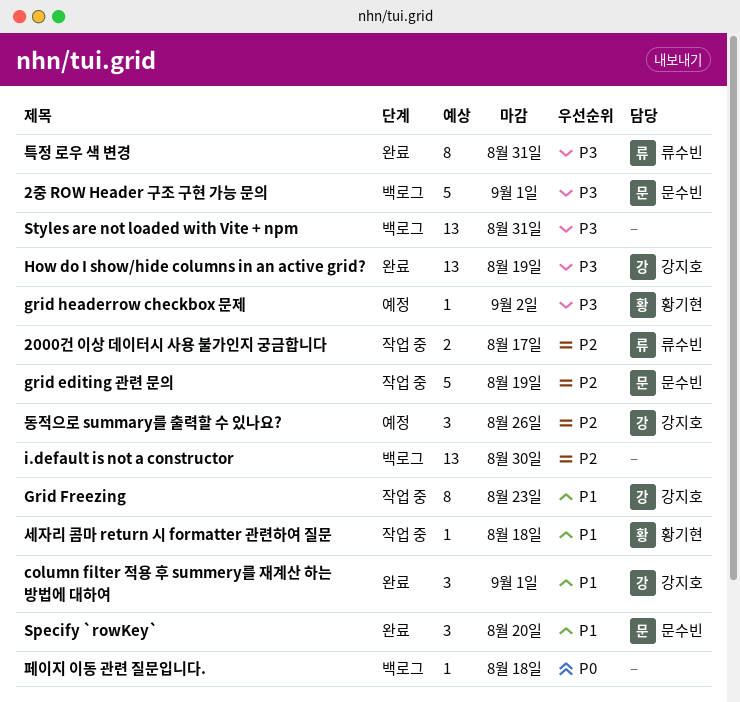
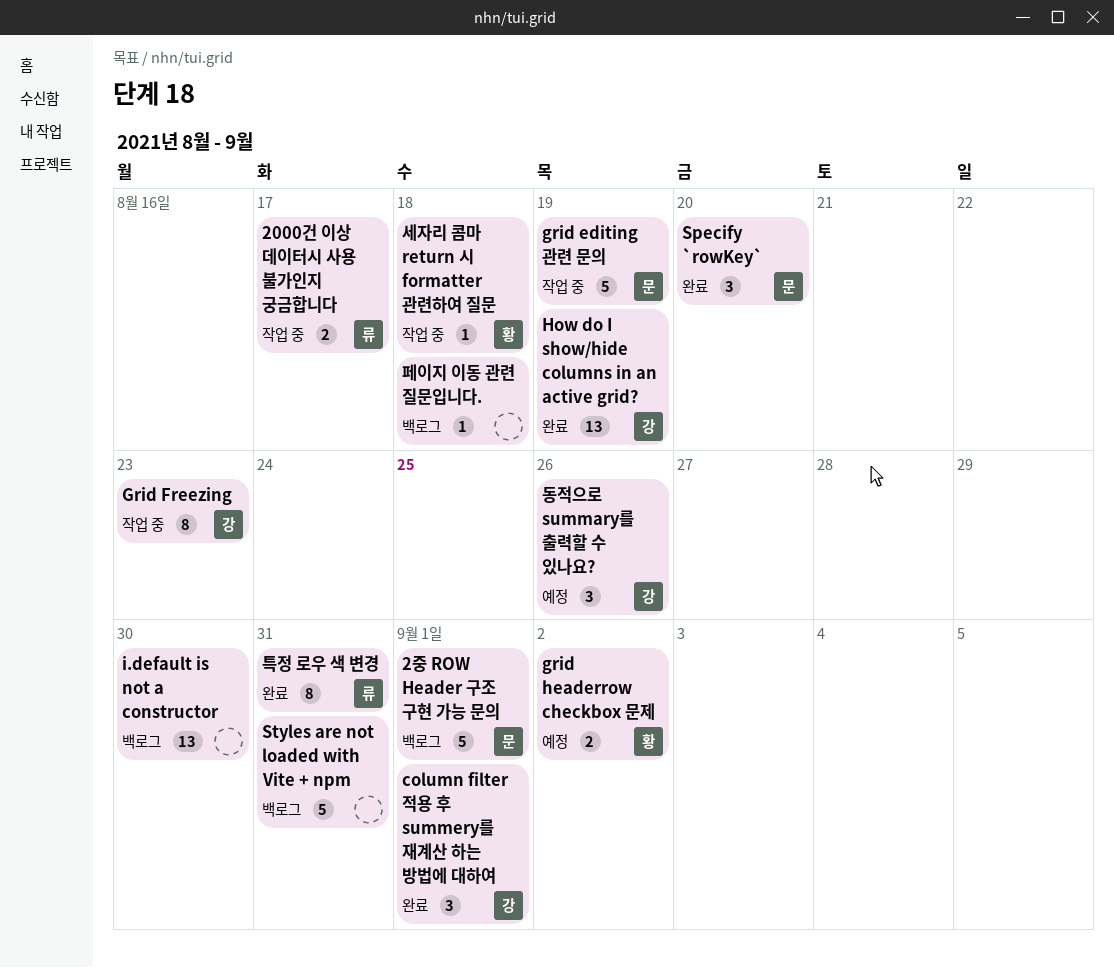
grid headerrow checkbox 문제, estimate: 1 -> 2
Styles are not loaded with Vite + npm, estimate: 13 -> 5

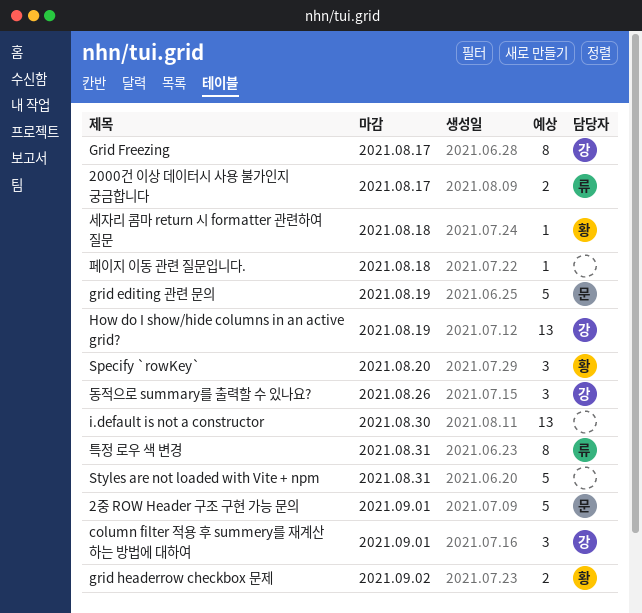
Grid Freezing, due: Aug 23 -> Aug 17
Specify `rowKey`, owner: 문 -> 황

